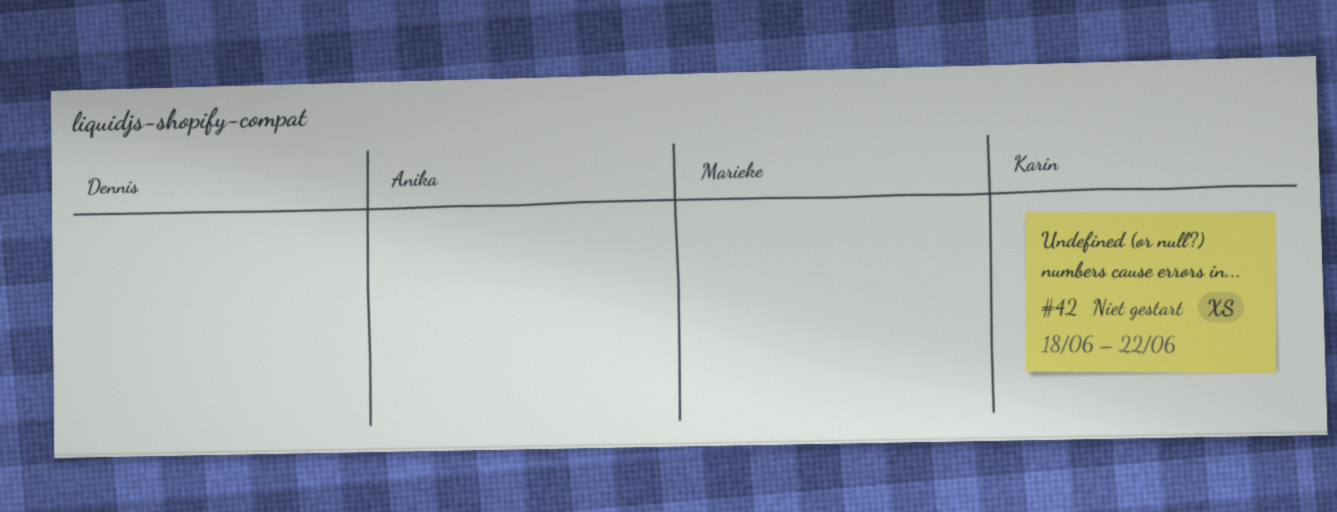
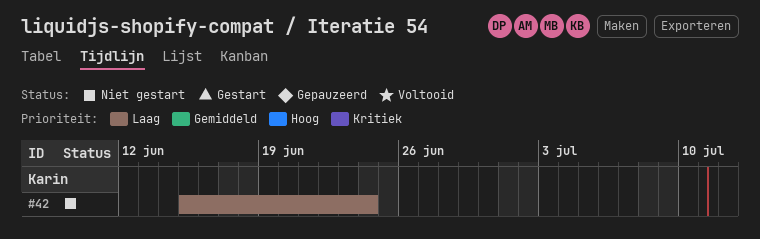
#42, start: Jun 18 -> Jun 15
#42, due: Jun 22 -> Jun 24

